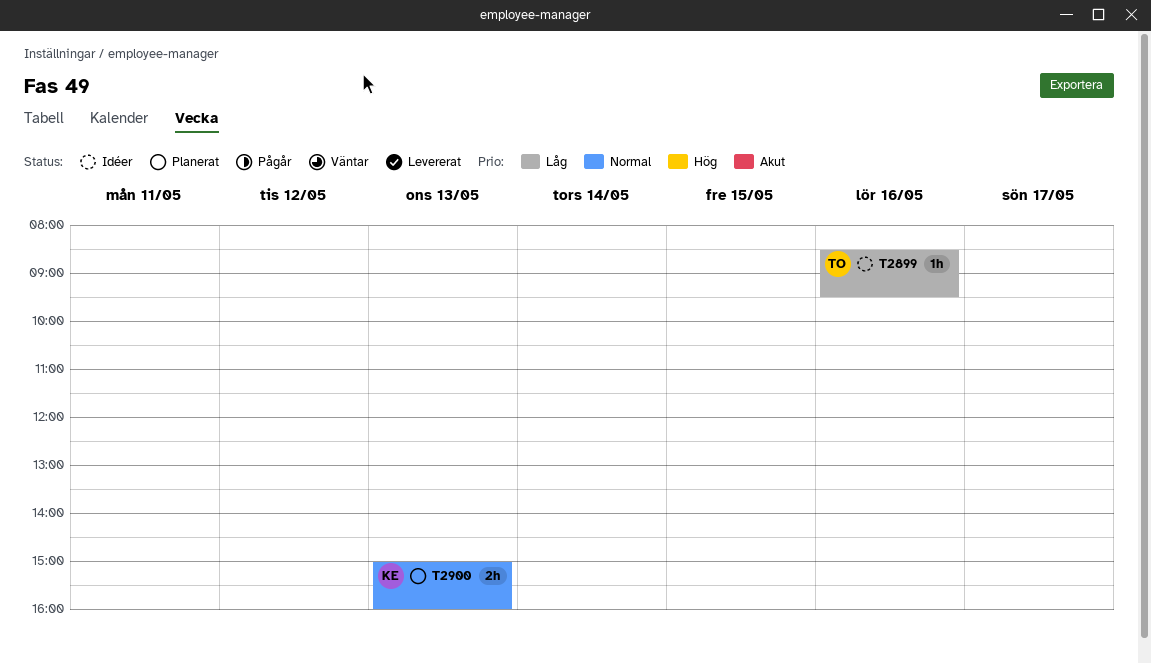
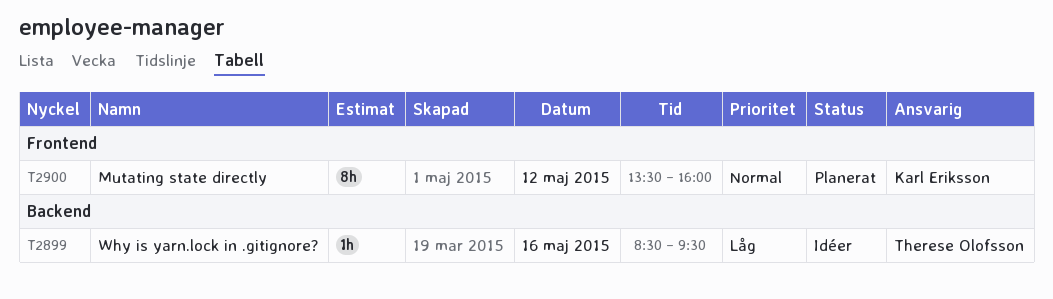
T2900, estimate: 2h -> 8h
T2900, day: May 13 -> May 12
T2900, begins: 15:00 -> 13:30

